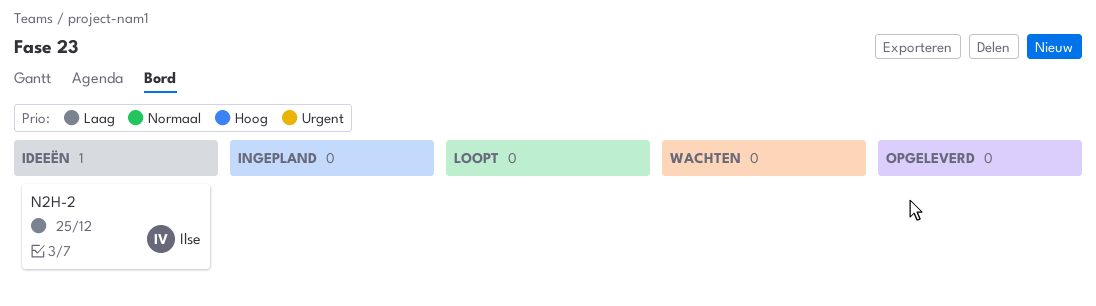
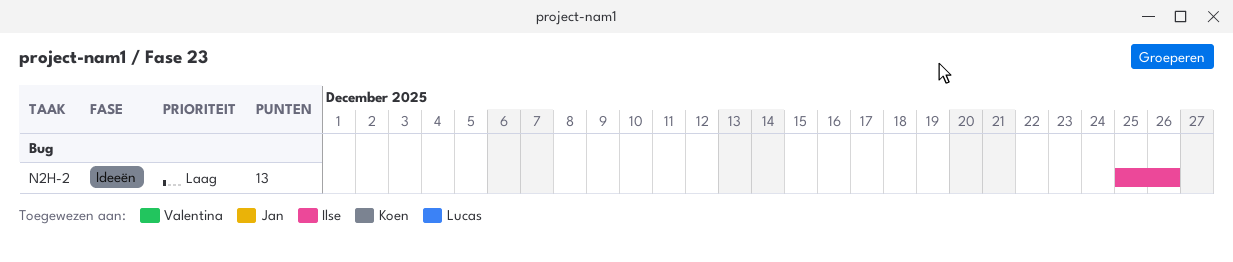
N2H-2, due: Dec 25 -> Dec 26

